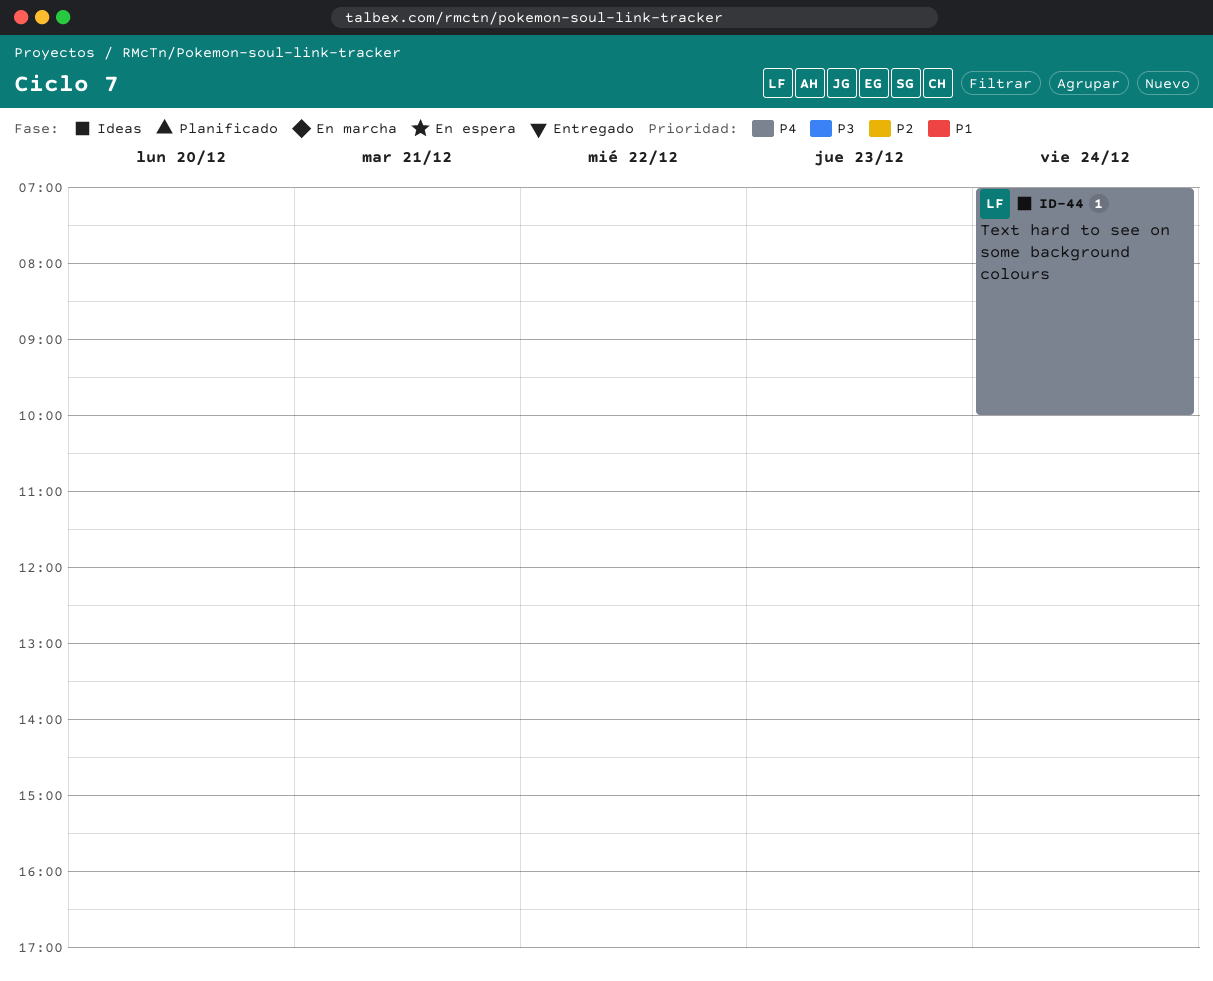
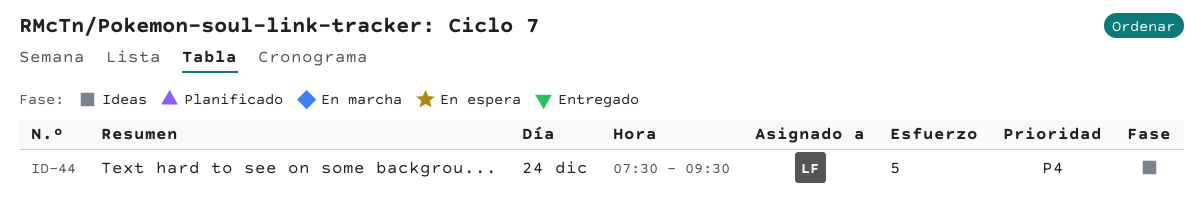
ID-44, estimate: 1 -> 5
ID-44, begins: 07:00 -> 07:30
ID-44, ends: 10:00 -> 09:30

